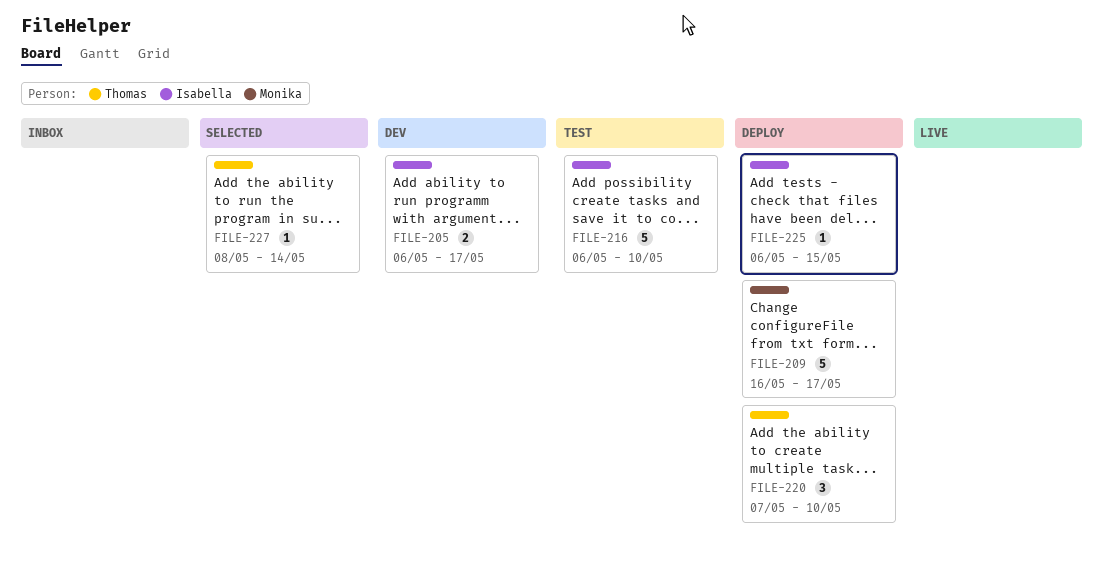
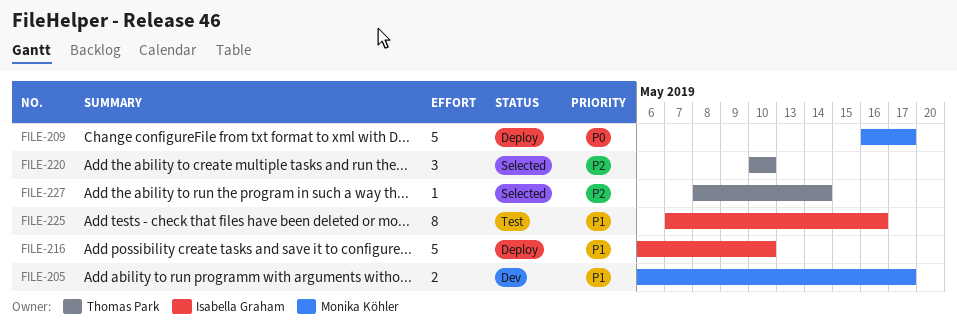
FILE-205, owner: Isabella Graham -> Monika Köhler
FILE-216, status: Test -> Deploy
FILE-220, status: Deploy -> Selected
FILE-220, start: May 7 -> May 10
FILE-225, status: Deploy -> Test
FILE-225, estimate: 1 -> 8
FILE-225, start: May 6 -> May 7
FILE-225, due: May 15 -> May 16

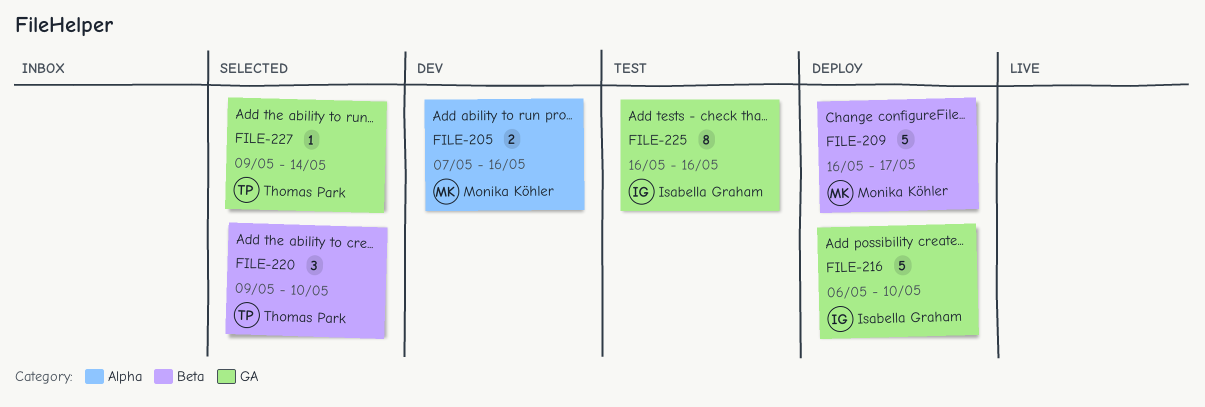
FILE-205, start: May 6 -> May 7
FILE-205, due: May 17 -> May 16
FILE-220, start: May 10 -> May 9
FILE-225, start: May 7 -> May 16
FILE-227, start: May 8 -> May 9

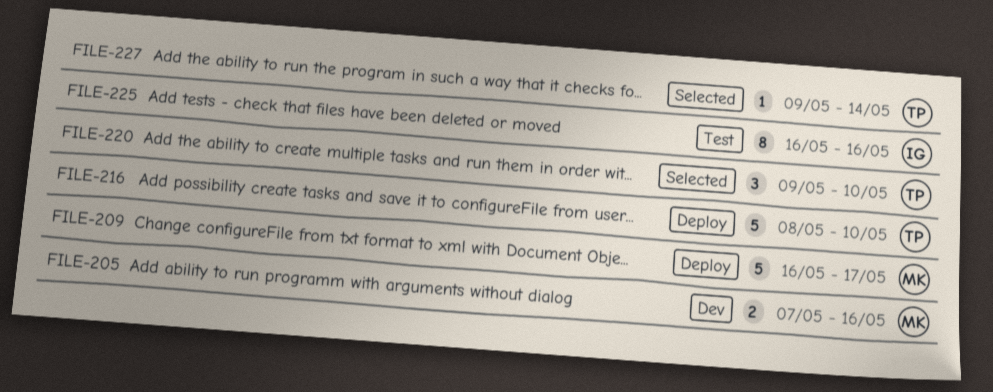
FILE-216, owner: Isabella Graham -> Thomas Park
FILE-216, start: May 6 -> May 8

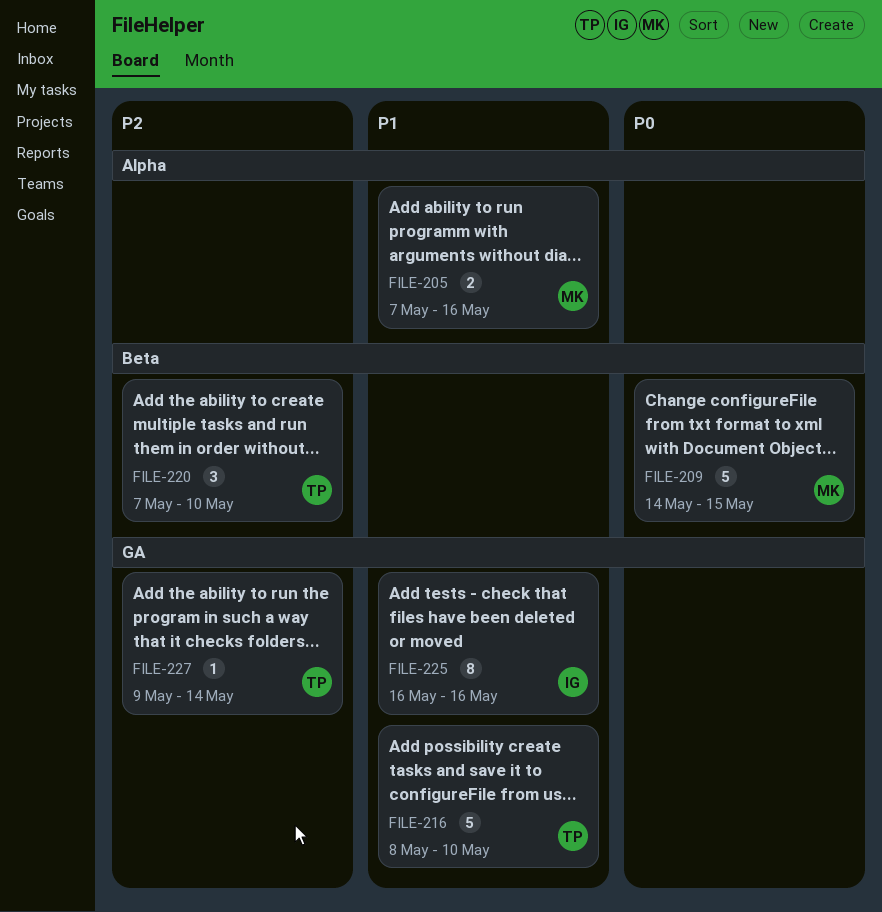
FILE-209, start: May 16 -> May 14
FILE-209, due: May 17 -> May 15
FILE-220, start: May 9 -> May 7

